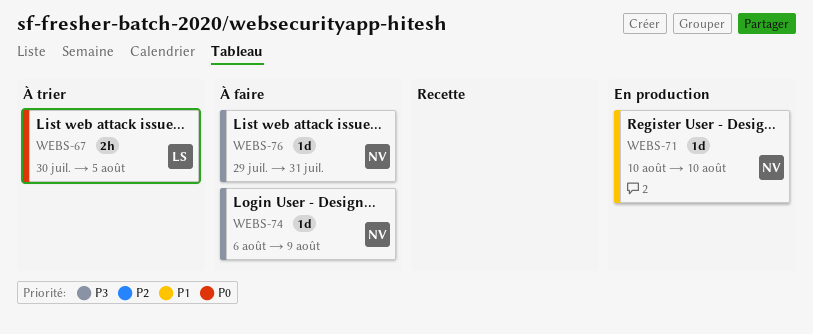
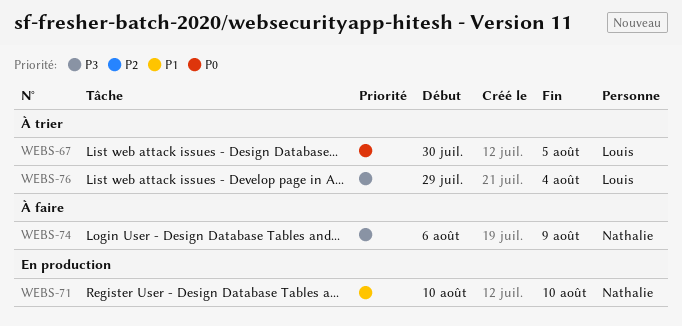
WEBS-76, status: À faire -> À trier
WEBS-76, owner: Nathalie -> Louis
WEBS-76, due: Jul 31 -> Aug 4

